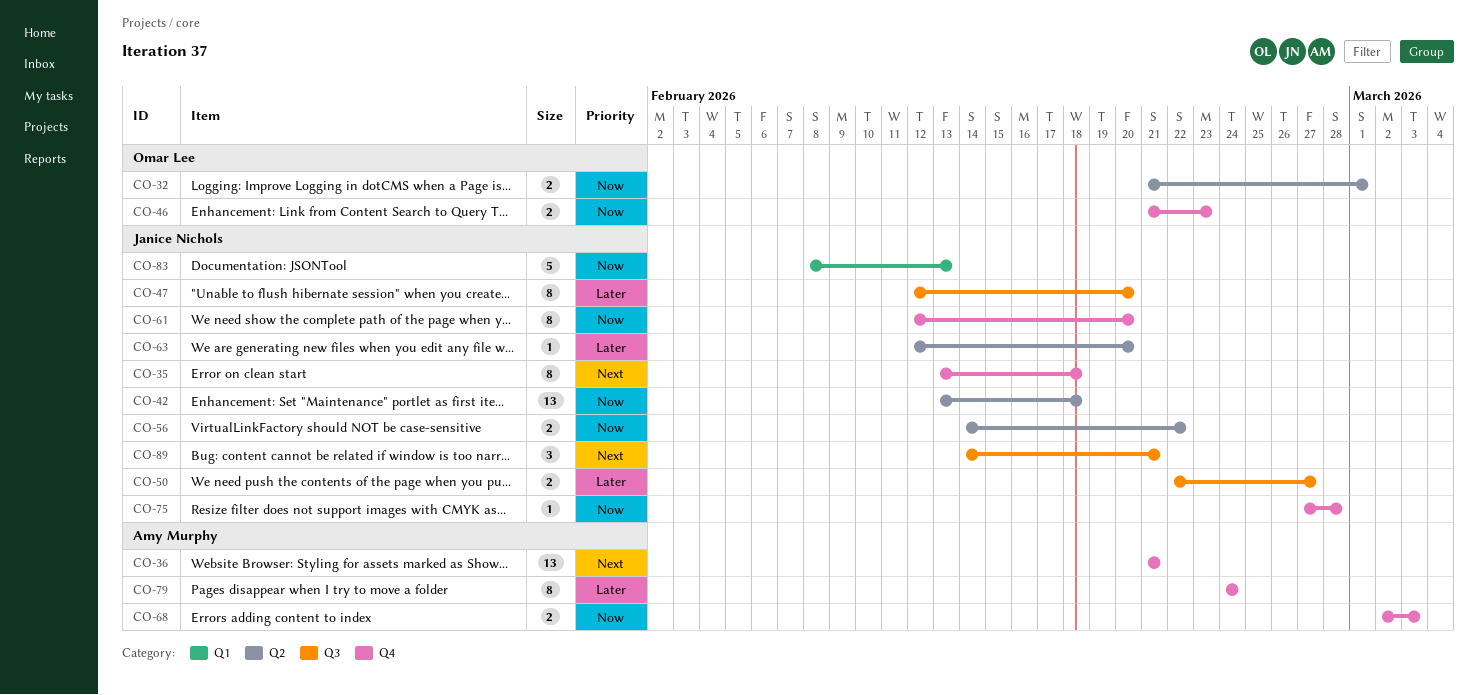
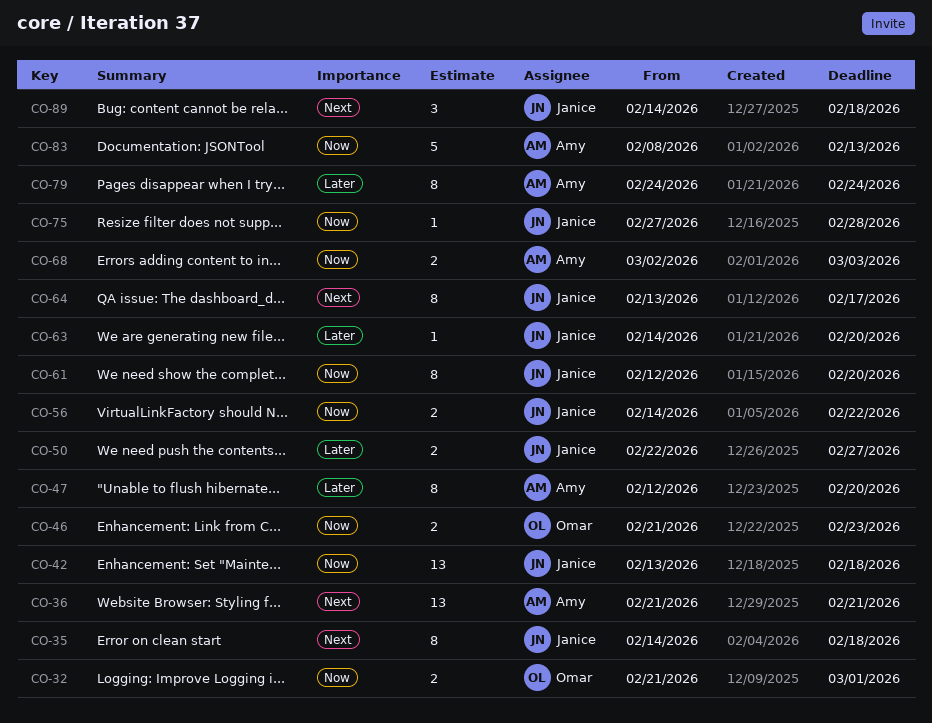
CO-35, start: Feb 13 -> Feb 14
CO-47, owner: Janice Nichols -> Amy Murphy
CO-63, start: Feb 12 -> Feb 14
CO-64: none -> present
CO-83, owner: Janice Nichols -> Amy Murphy
CO-89, due: Feb 21 -> Feb 18

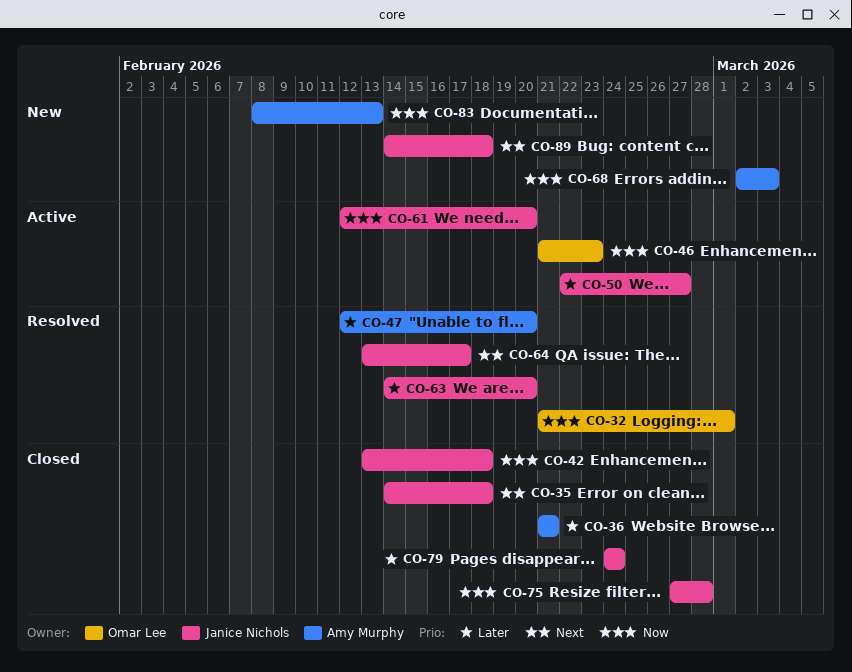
CO-36, priority: Next -> Later
CO-56: present -> none
CO-79, owner: Amy Murphy -> Janice Nichols

